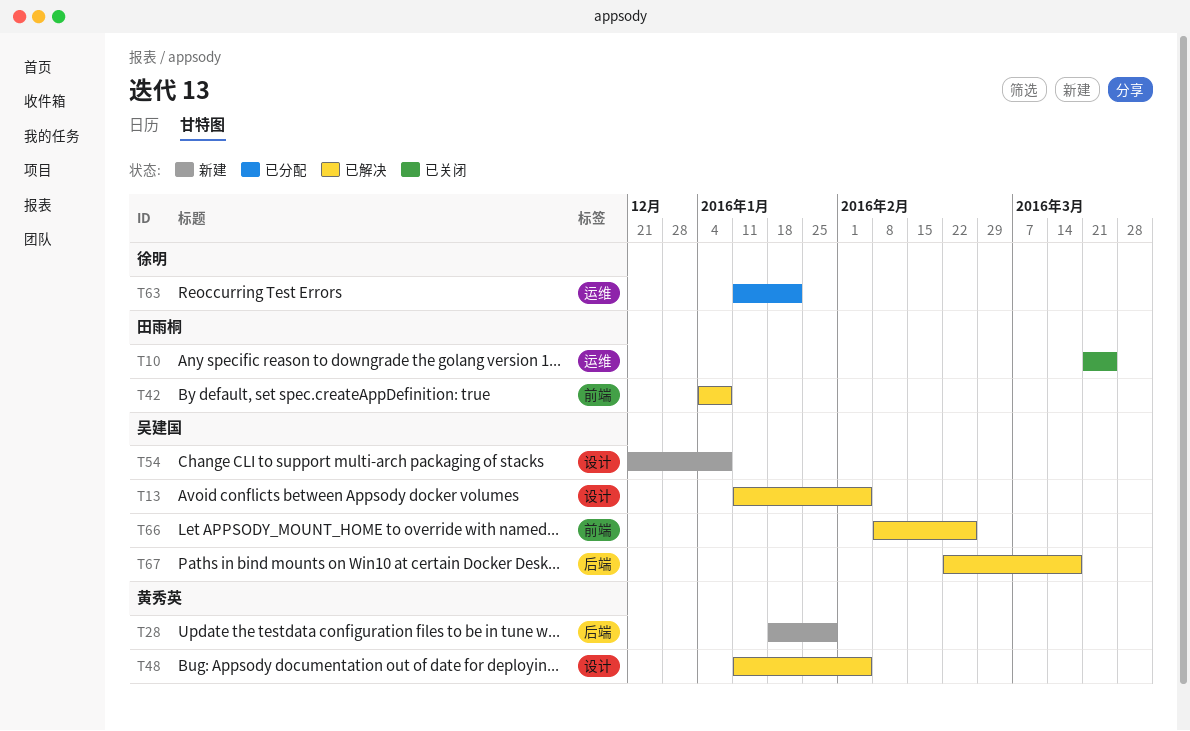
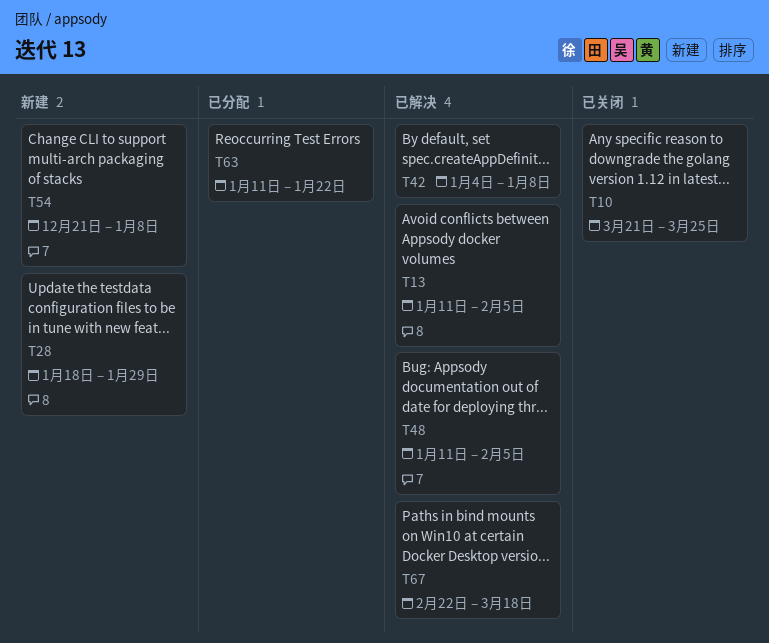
T66: present -> none

